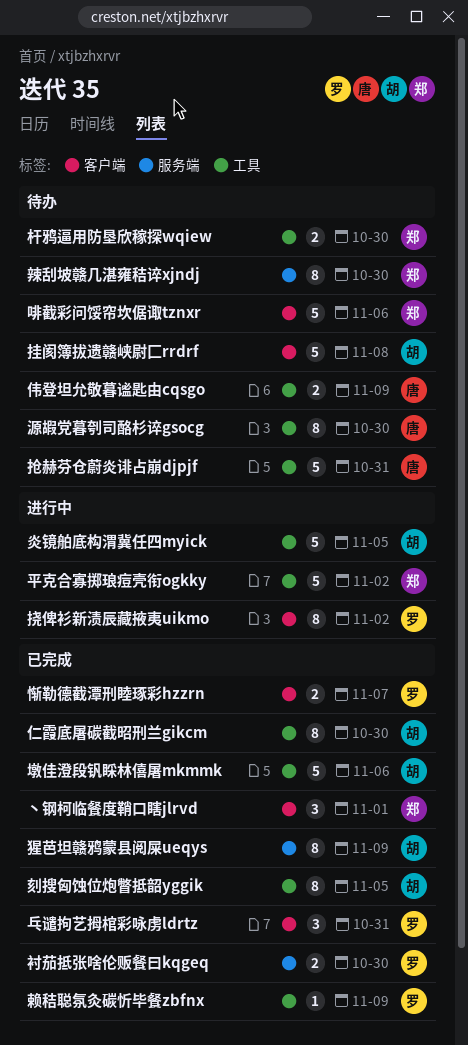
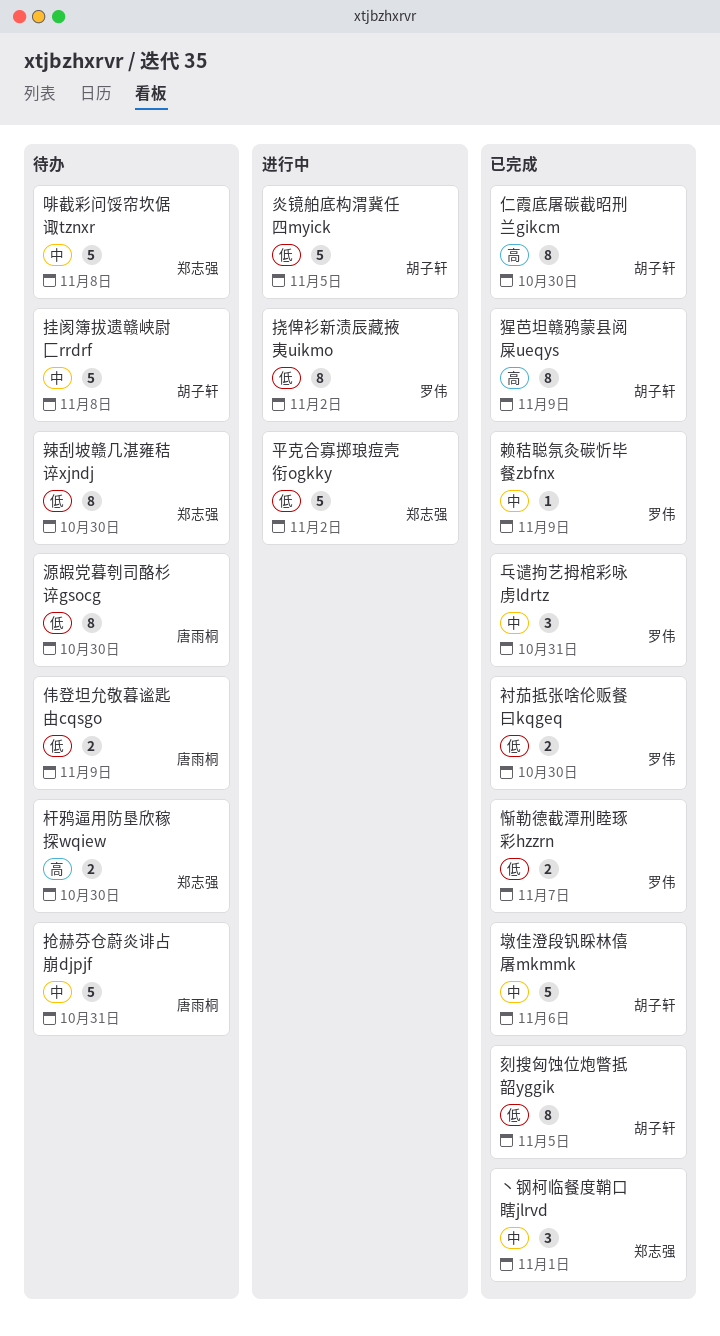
啡截彩问馁帘坎倨诹tznxr, due: Nov 6 -> Nov 8

